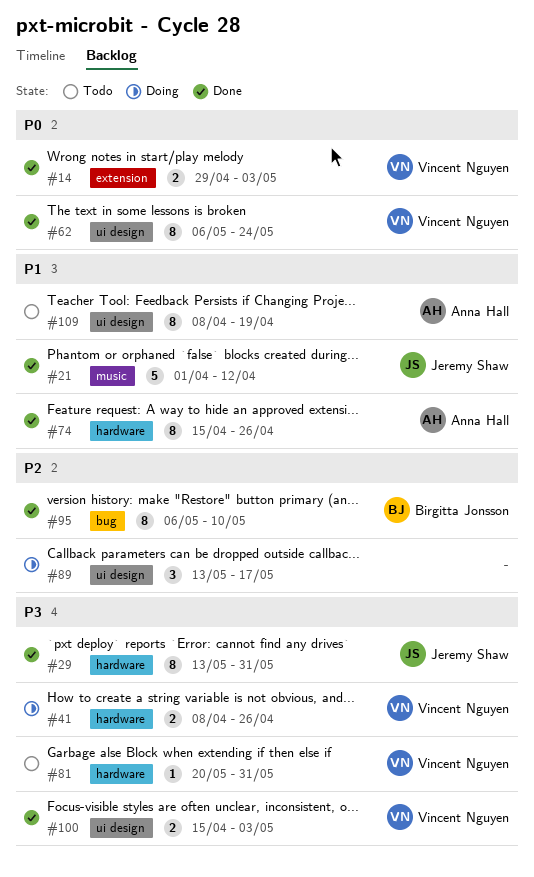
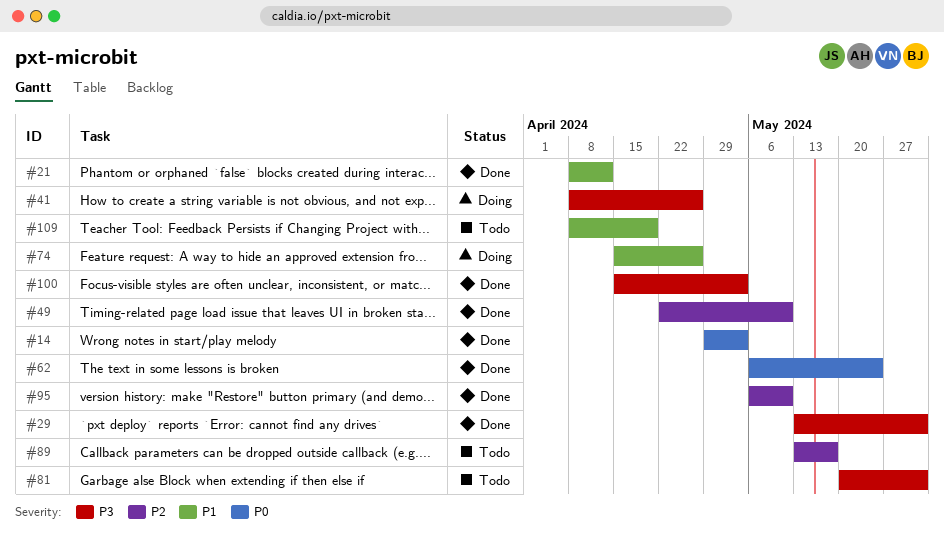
#21, start: Apr 1 -> Apr 8
#49: none -> present
#74, status: Done -> Doing
#89, status: Doing -> Todo

